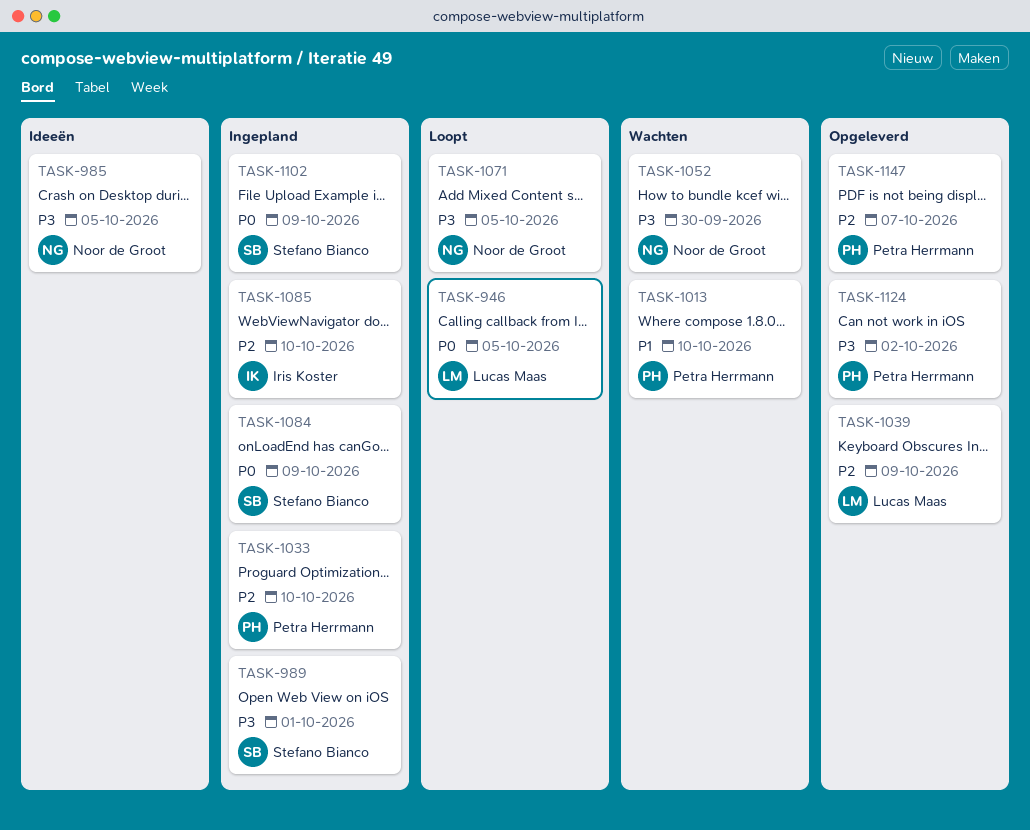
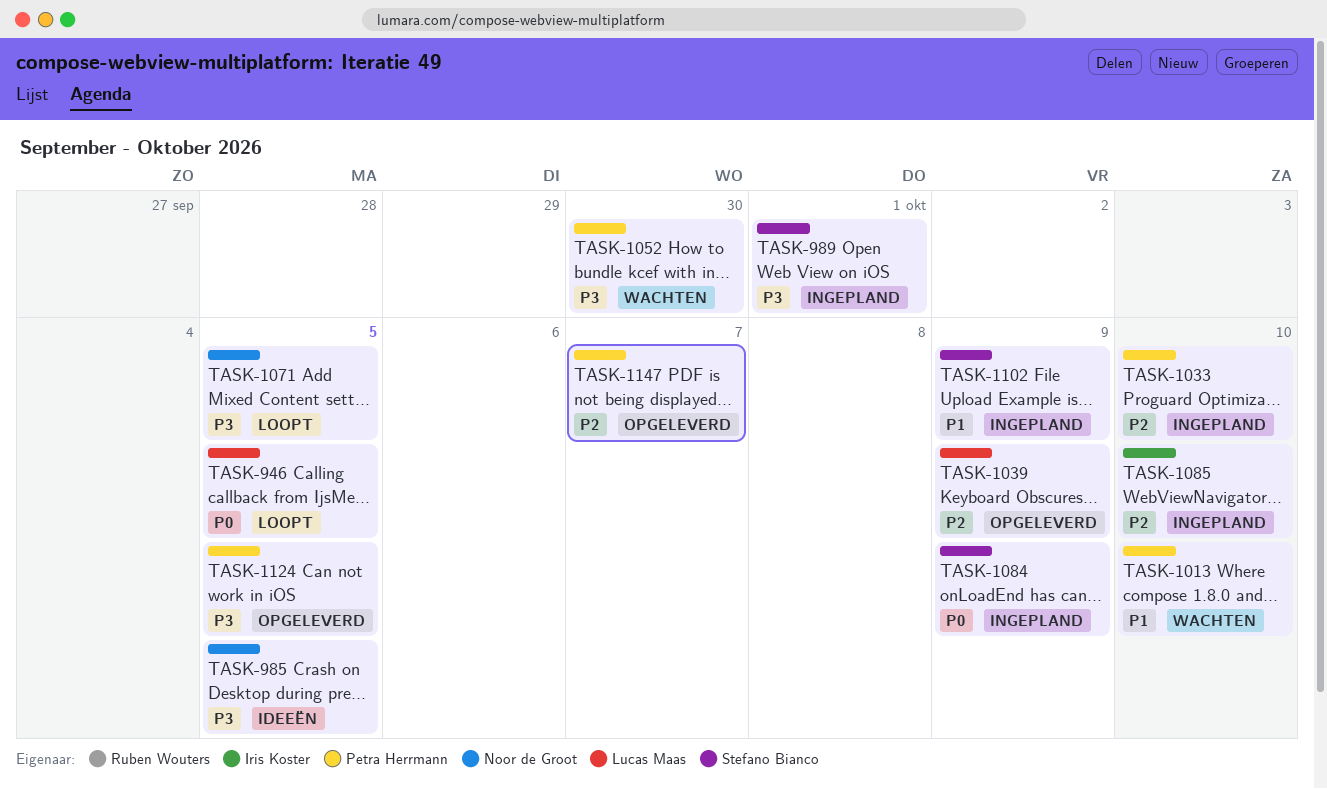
TASK-1052, owner: Noor de Groot -> Petra Herrmann
TASK-1102, priority: P0 -> P1
TASK-1124, due: Oct 2 -> Oct 5

